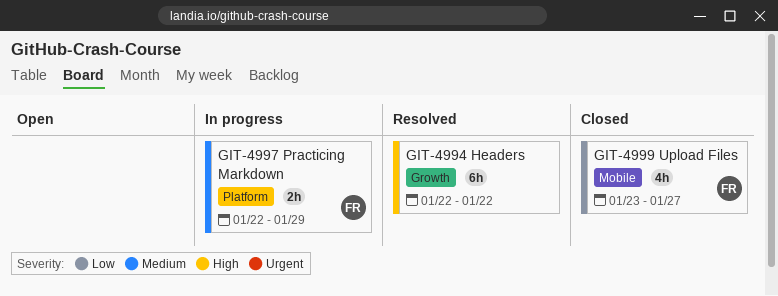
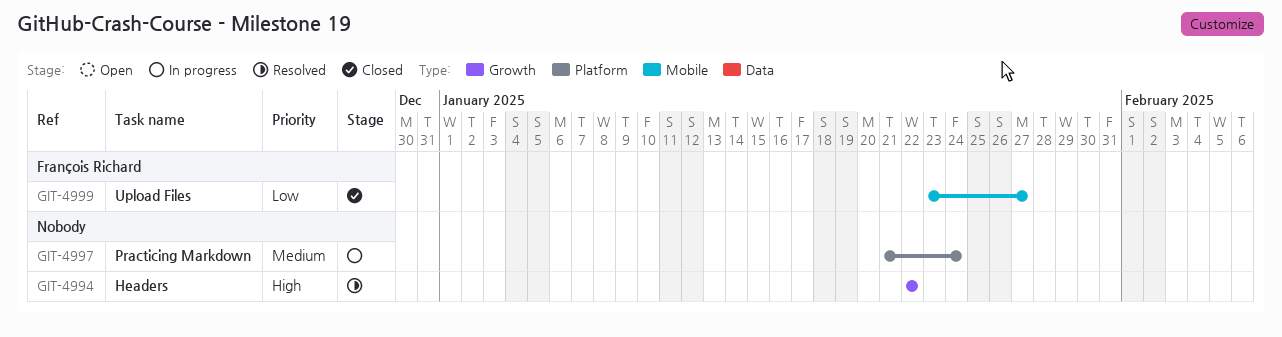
GIT-4997, owner: François Richard -> none
GIT-4997, start: Jan 22 -> Jan 21
GIT-4997, due: Jan 29 -> Jan 24

